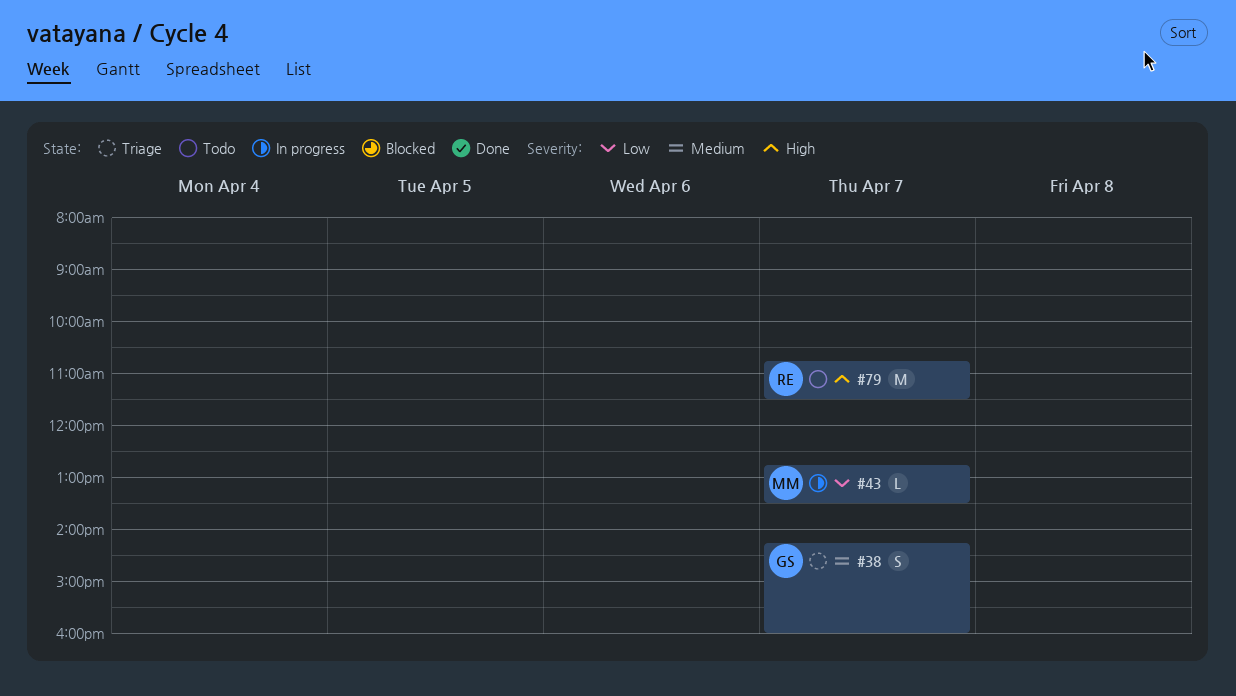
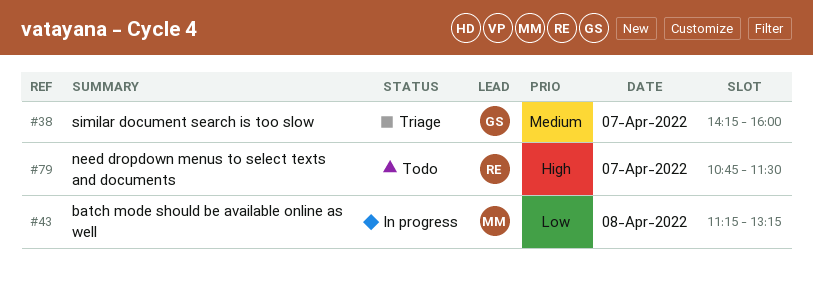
#43, day: Apr 7 -> Apr 8
#43, begins: 12:45 -> 11:15
#43, ends: 13:30 -> 13:15

